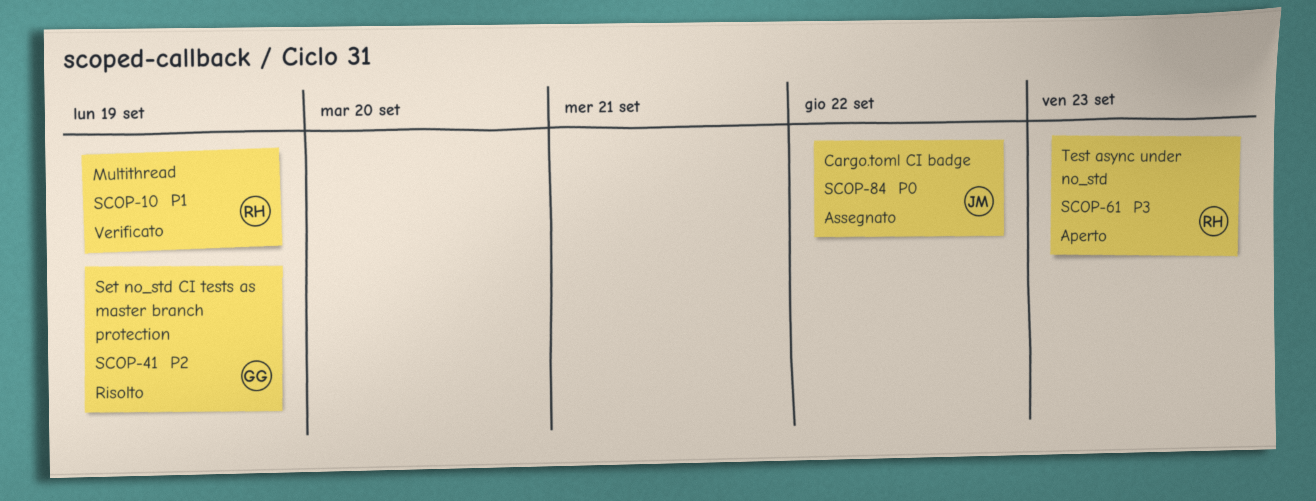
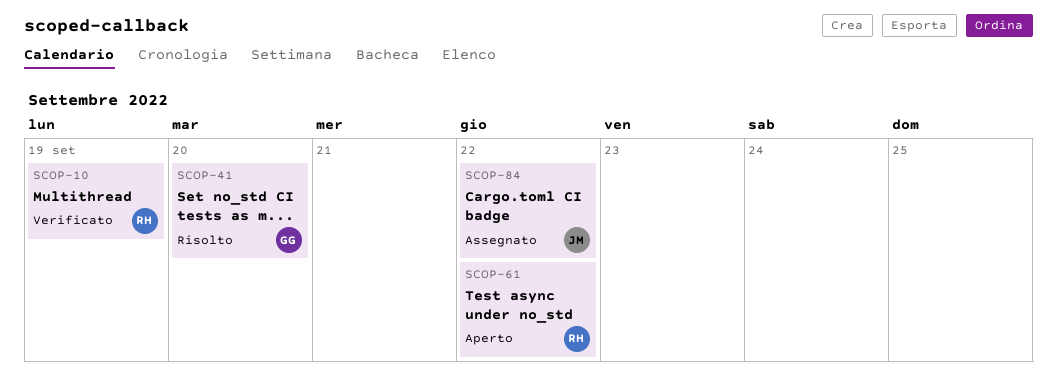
SCOP-41, due: Sep 19 -> Sep 20
SCOP-61, due: Sep 23 -> Sep 22

